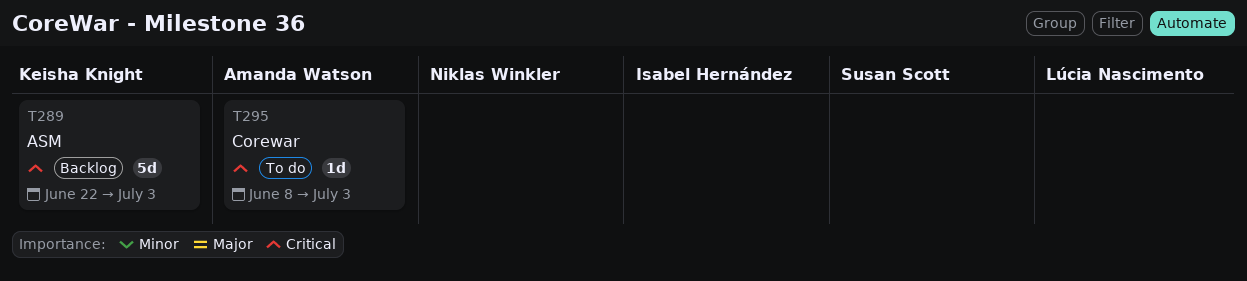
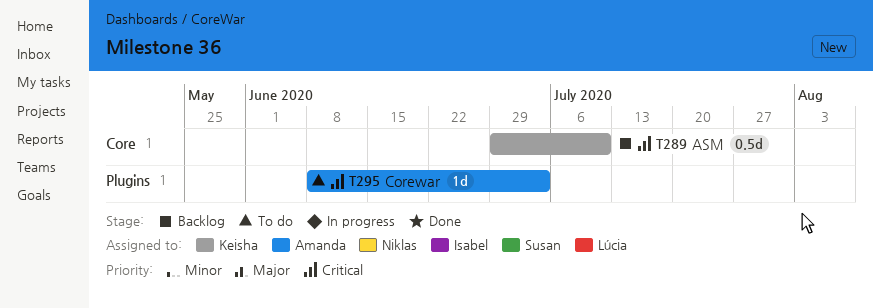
T289, estimate: 5d -> 0.5d
T289, start: Jun 22 -> Jun 29
T289, due: Jul 3 -> Jul 10

